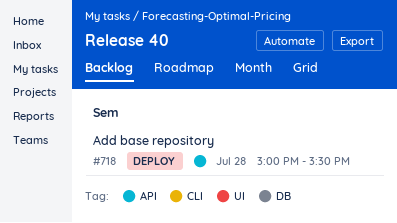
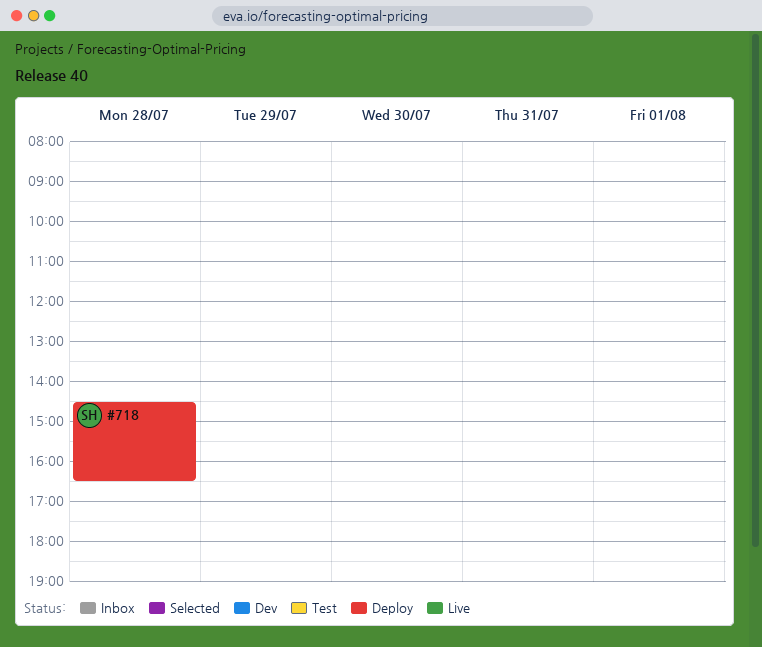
#718, begins: 15:00 -> 14:30
#718, ends: 15:30 -> 16:30

